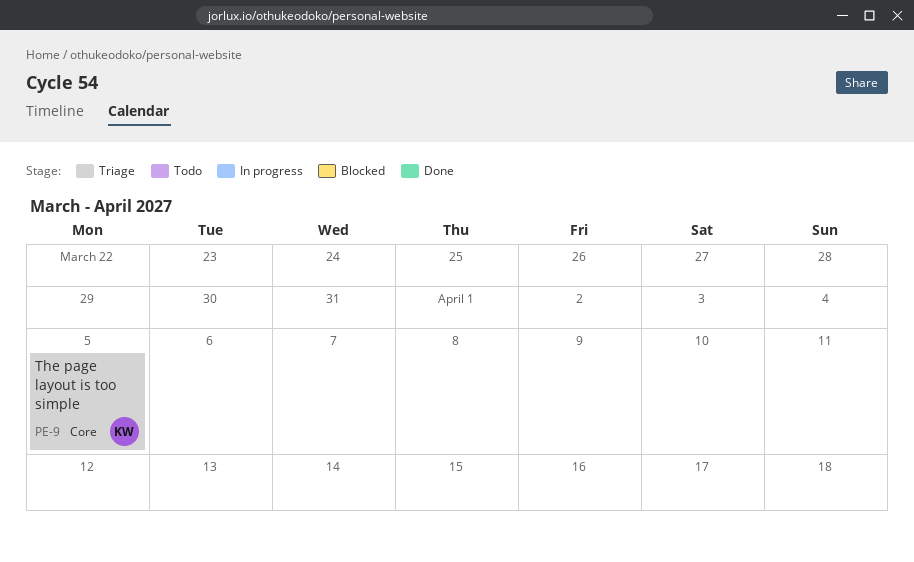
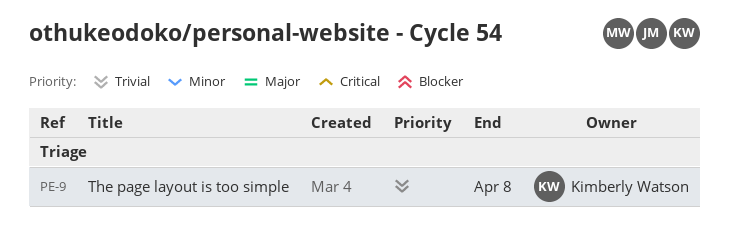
PE-9, due: Apr 5 -> Apr 8

